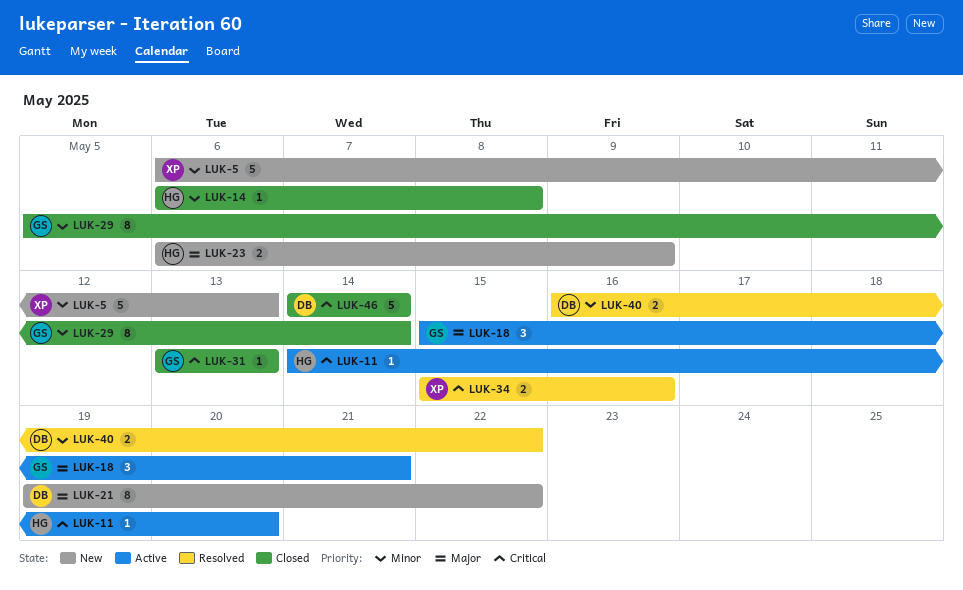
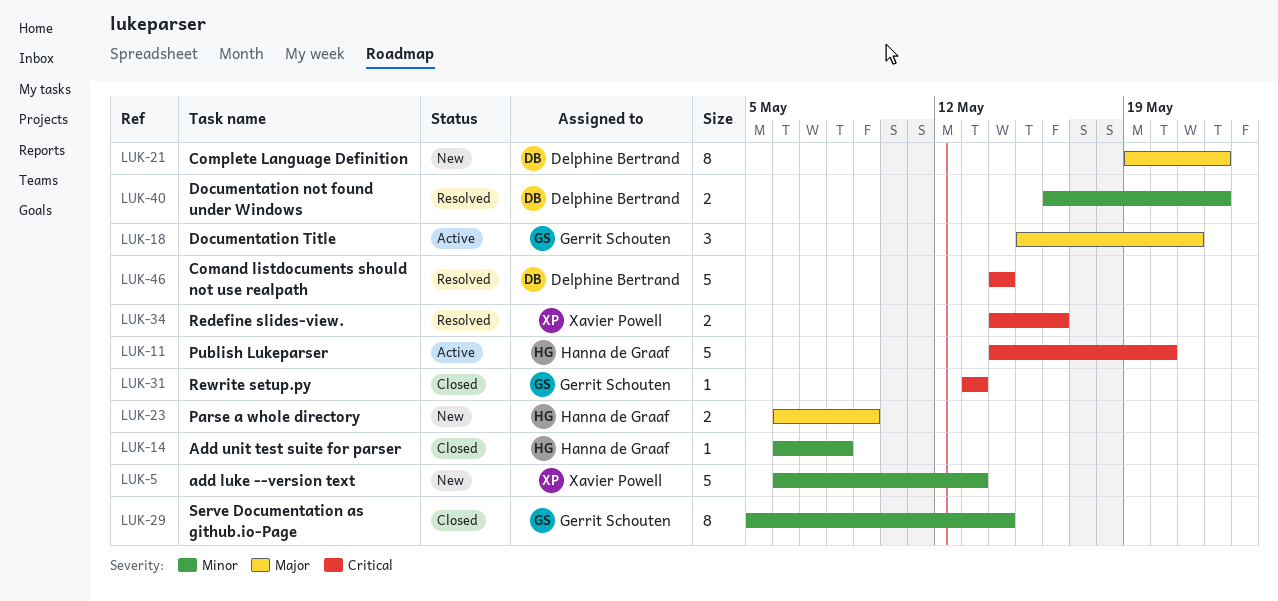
LUK-11, estimate: 1 -> 5
LUK-34, start: May 15 -> May 14
LUK-46, status: Closed -> Resolved

